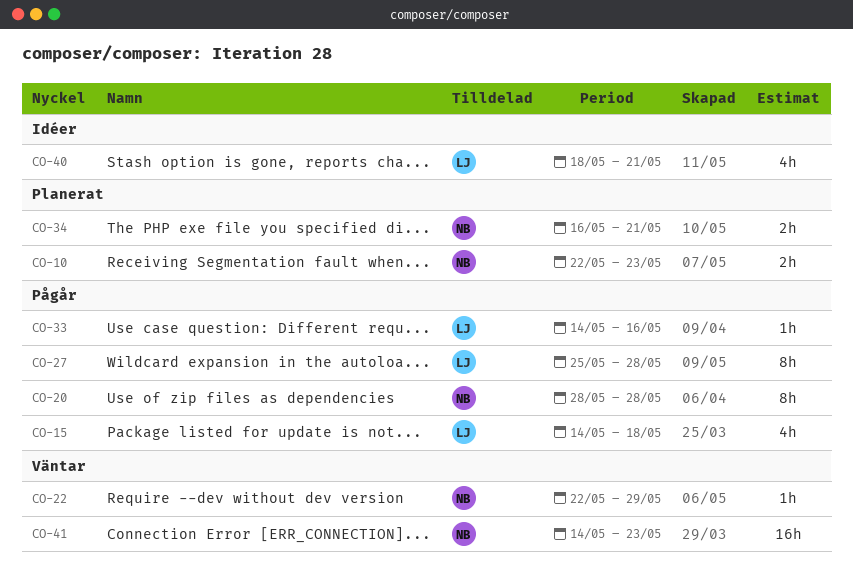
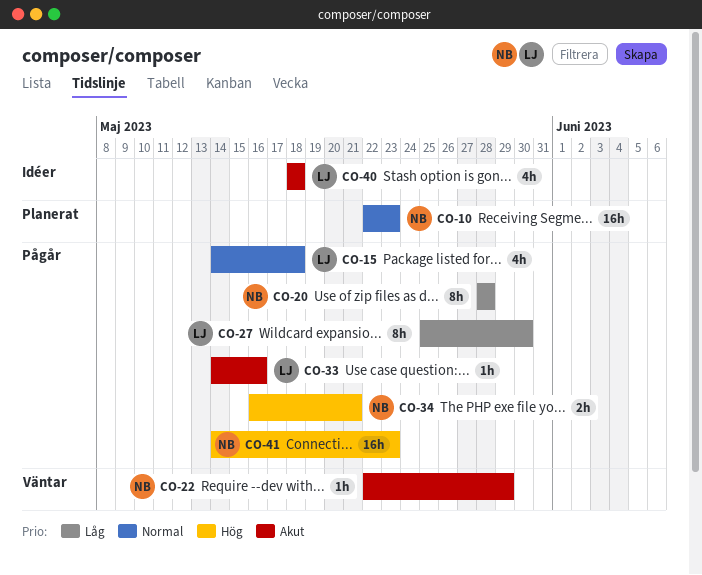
CO-10, estimate: 2h -> 16h
CO-27, due: May 28 -> May 30
CO-34, status: Planerat -> Pågår
CO-40, due: May 21 -> May 18
CO-41, status: Väntar -> Pågår

